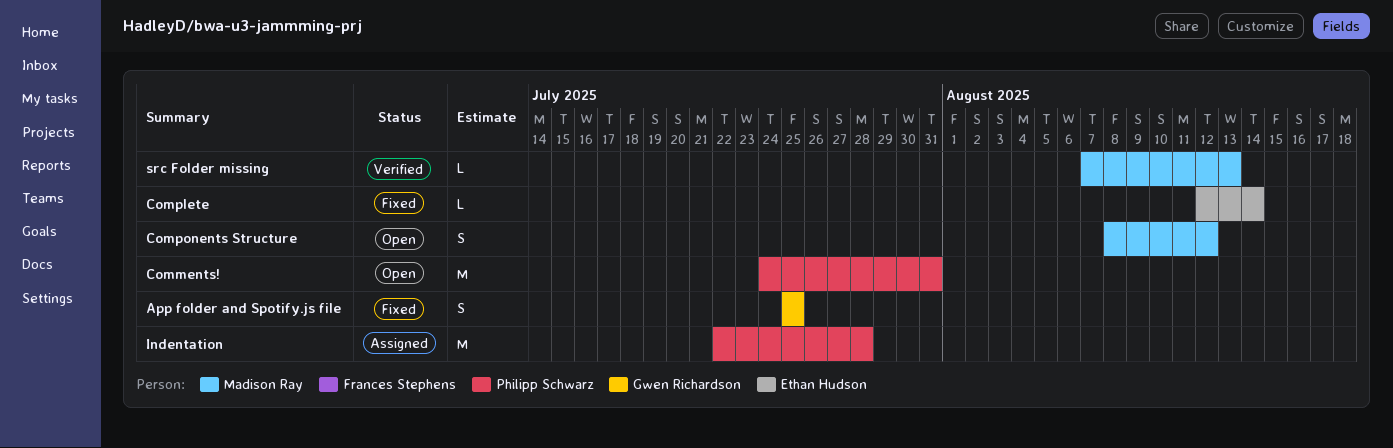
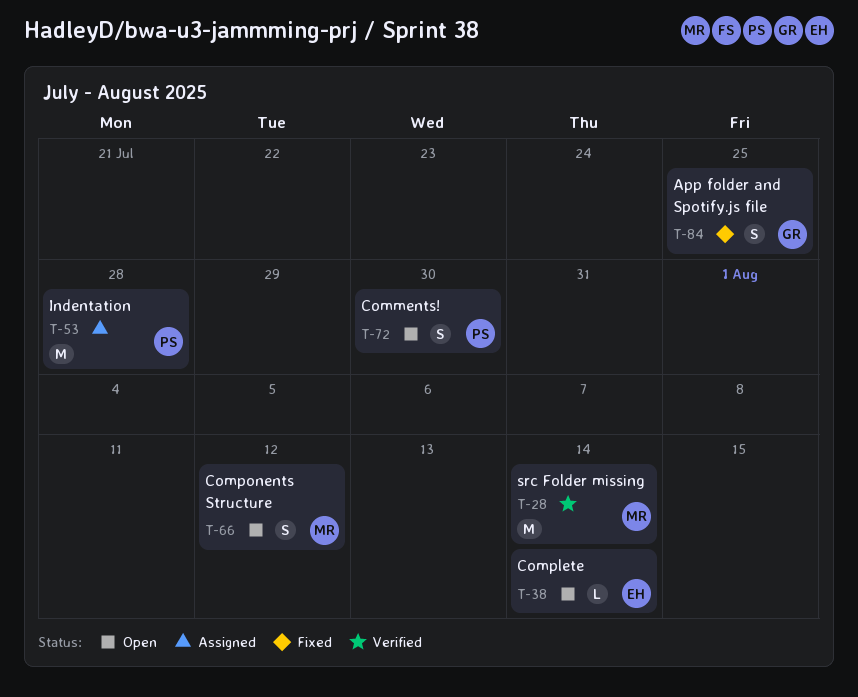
Comments!, estimate: M -> S
Comments!, due: Jul 31 -> Jul 30
Complete, status: Fixed -> Open
src Folder missing, estimate: L -> M
src Folder missing, due: Aug 13 -> Aug 14

